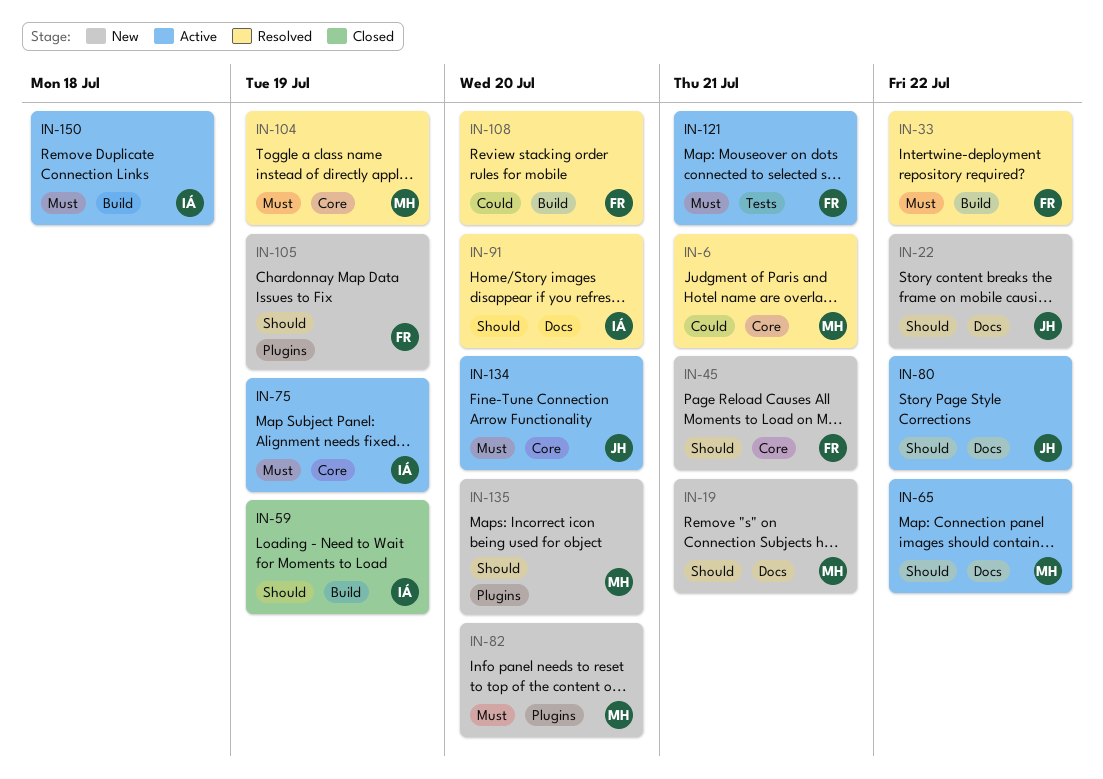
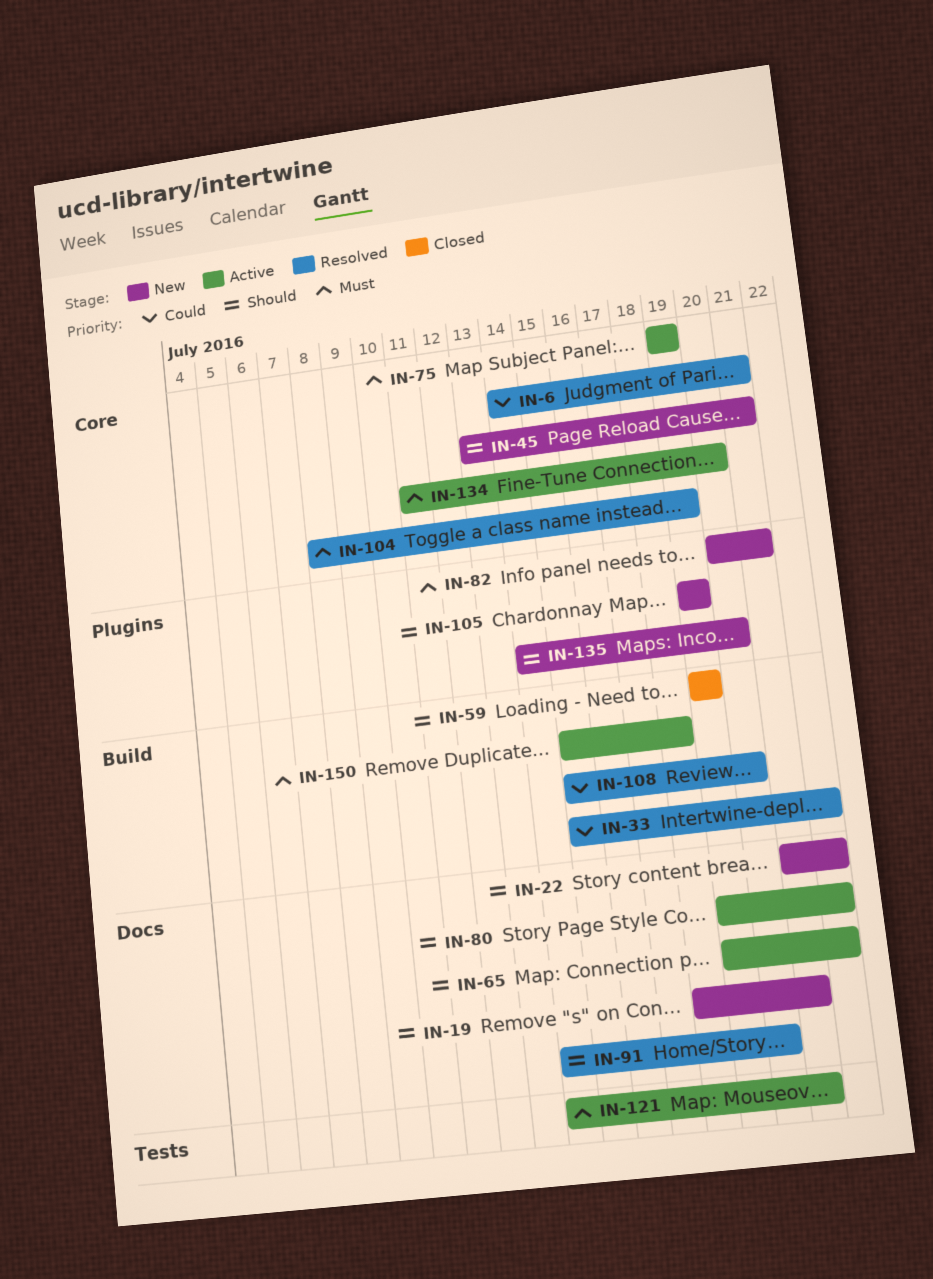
IN-33, priority: Must -> Could
IN-82, due: Jul 20 -> Jul 21

